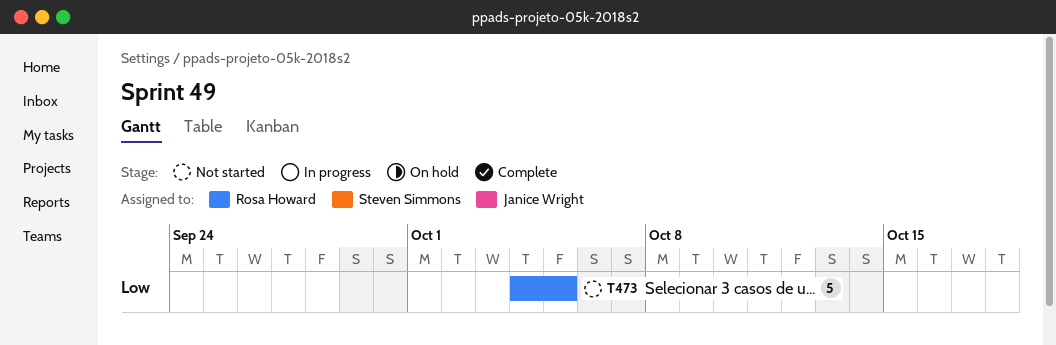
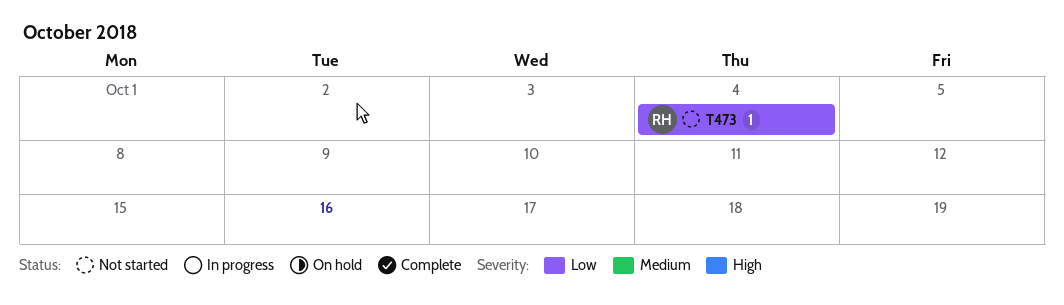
T473, estimate: 5 -> 1
T473, due: Oct 5 -> Oct 4

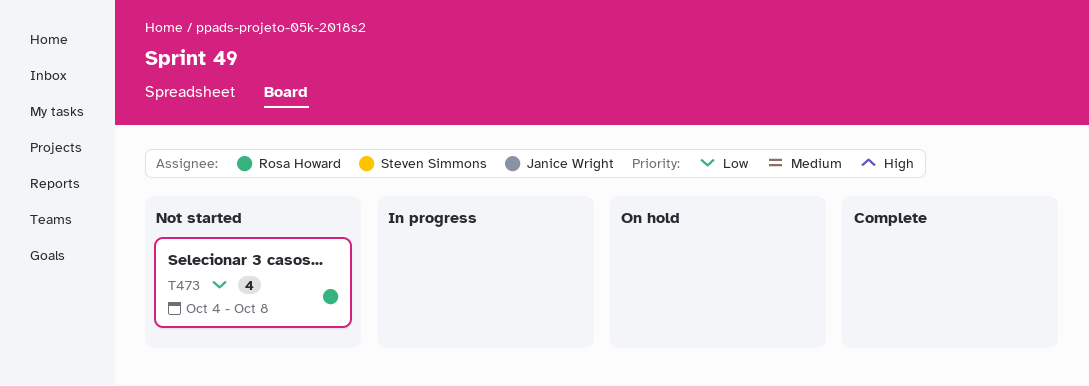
T473, estimate: 1 -> 4
T473, due: Oct 4 -> Oct 8

